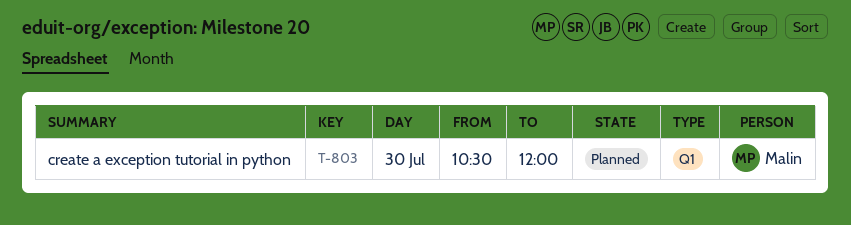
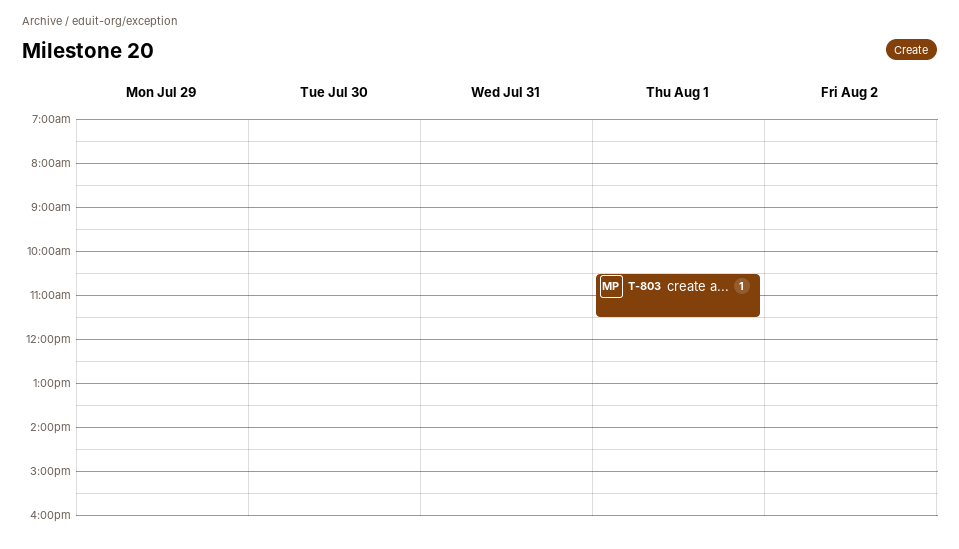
T-803, day: Jul 30 -> Aug 1
T-803, ends: 12:00 -> 11:30

